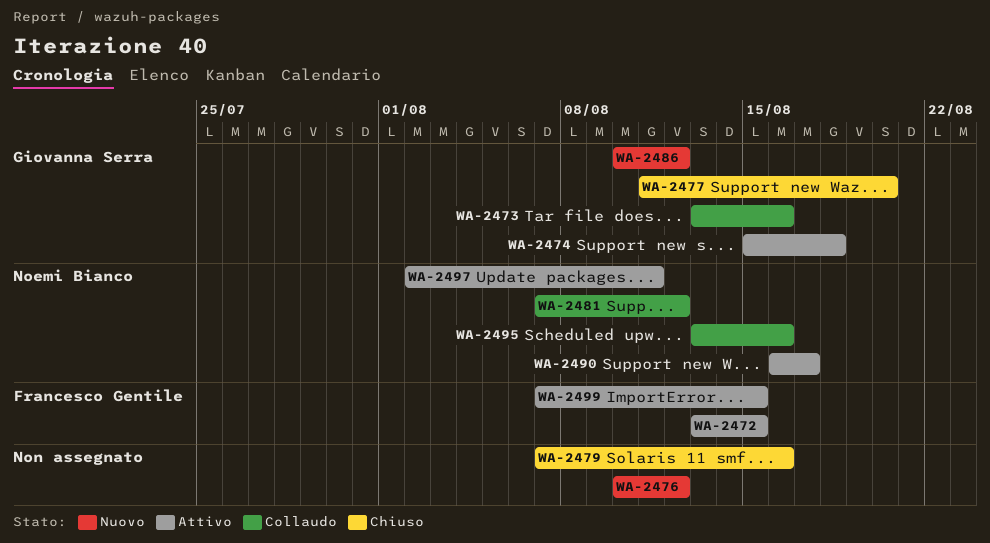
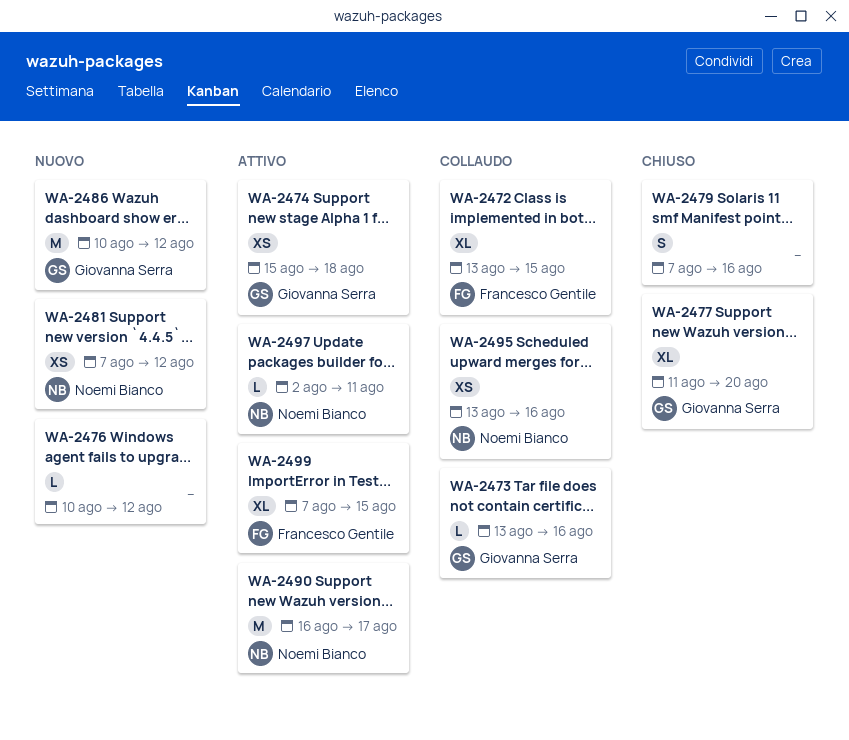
WA-2472, status: Attivo -> Collaudo
WA-2481, status: Collaudo -> Nuovo

